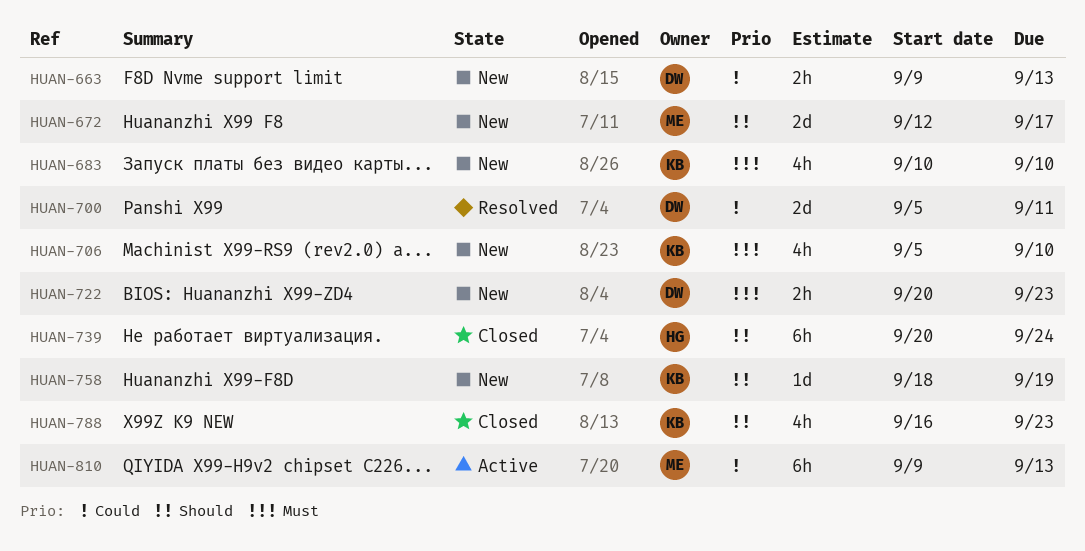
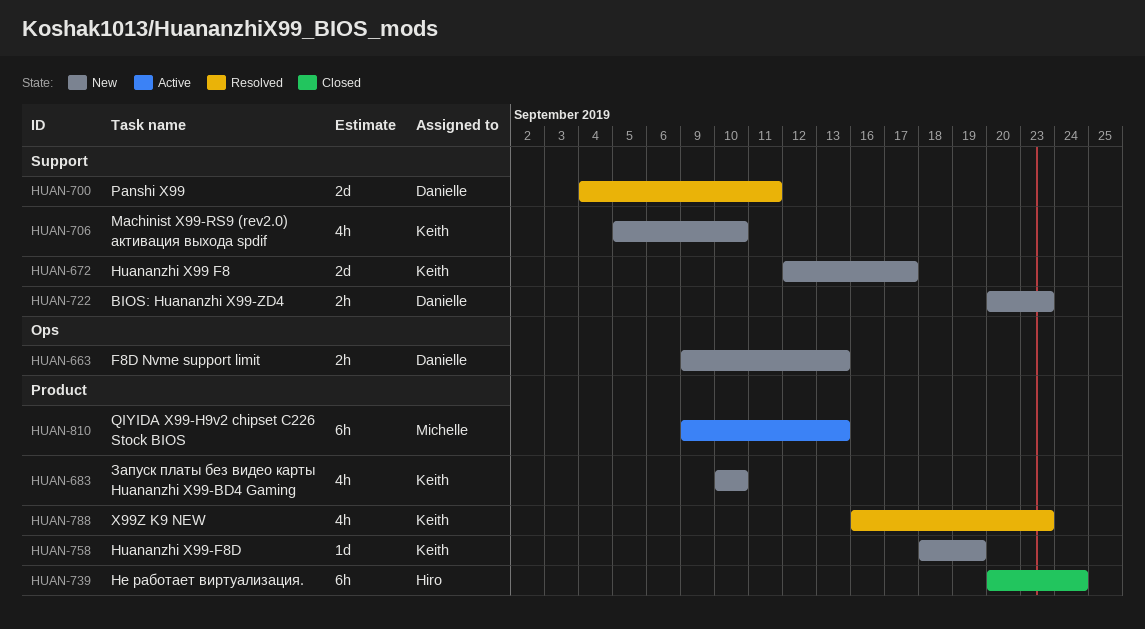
HUAN-672, owner: Michelle -> Keith
HUAN-700, start: Sep 5 -> Sep 4
HUAN-788, status: Closed -> Resolved

